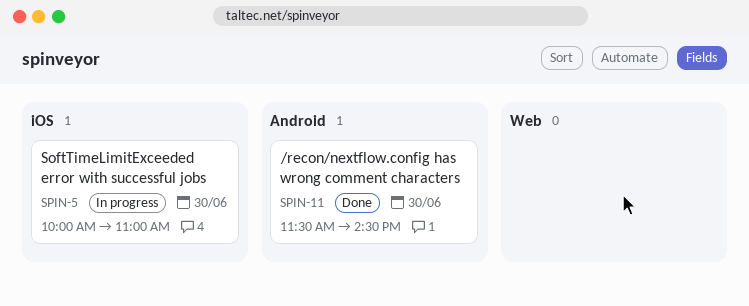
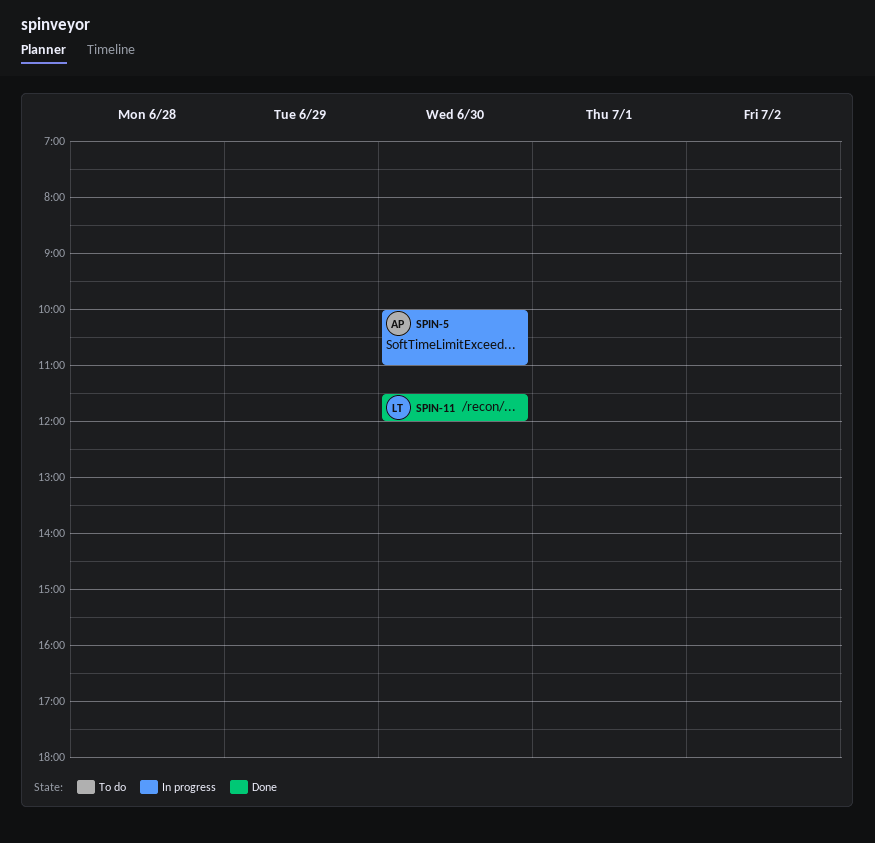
SPIN-11, ends: 14:30 -> 12:00

